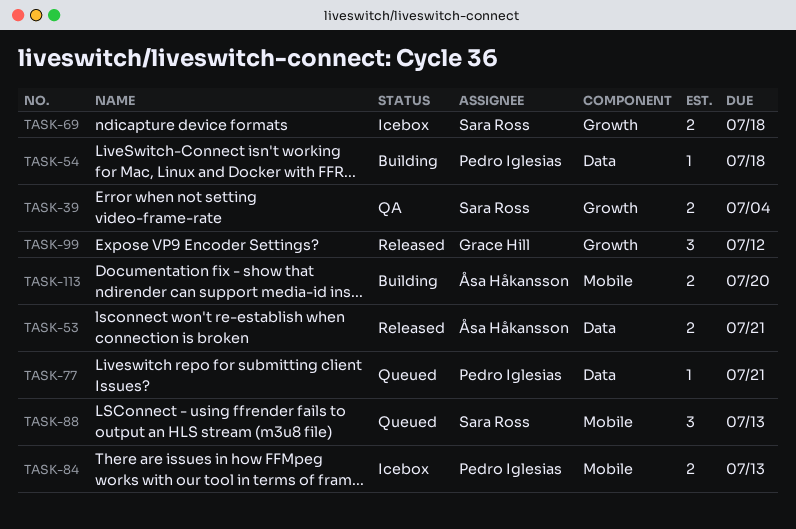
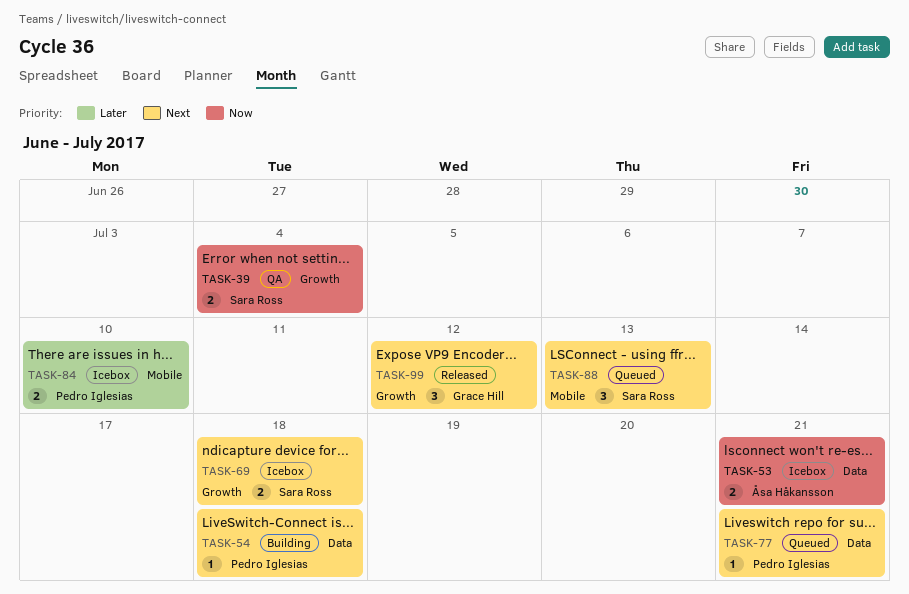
TASK-53, status: Released -> Icebox
TASK-84, due: Jul 13 -> Jul 10
TASK-113: present -> none

